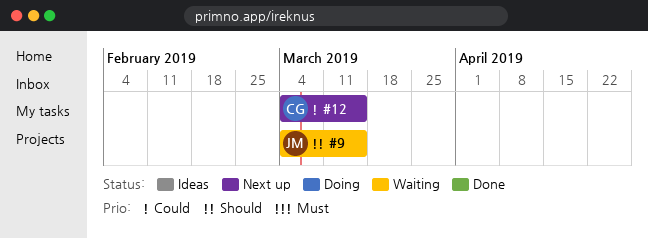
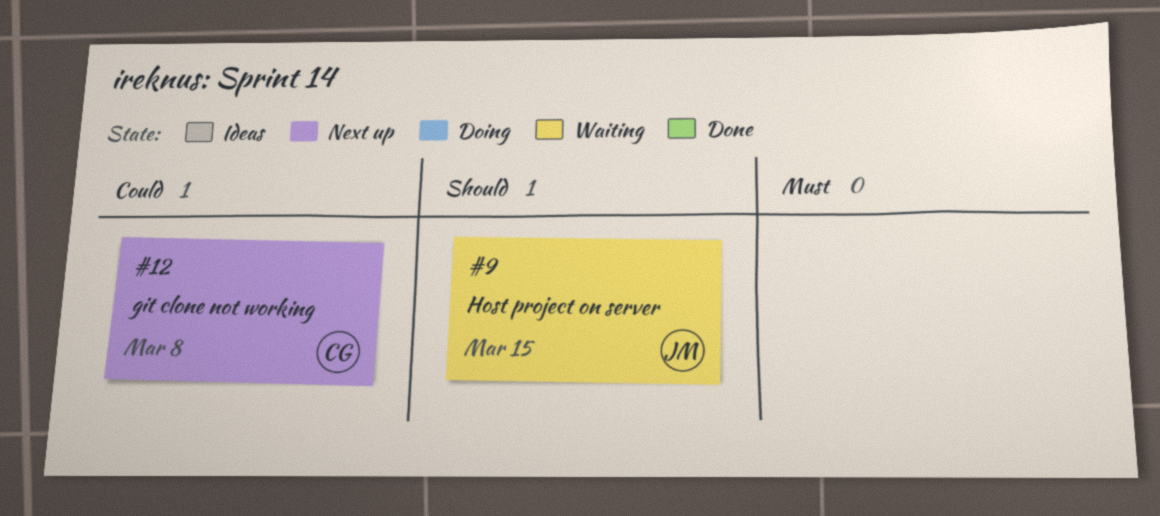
#12, due: Mar 15 -> Mar 8

